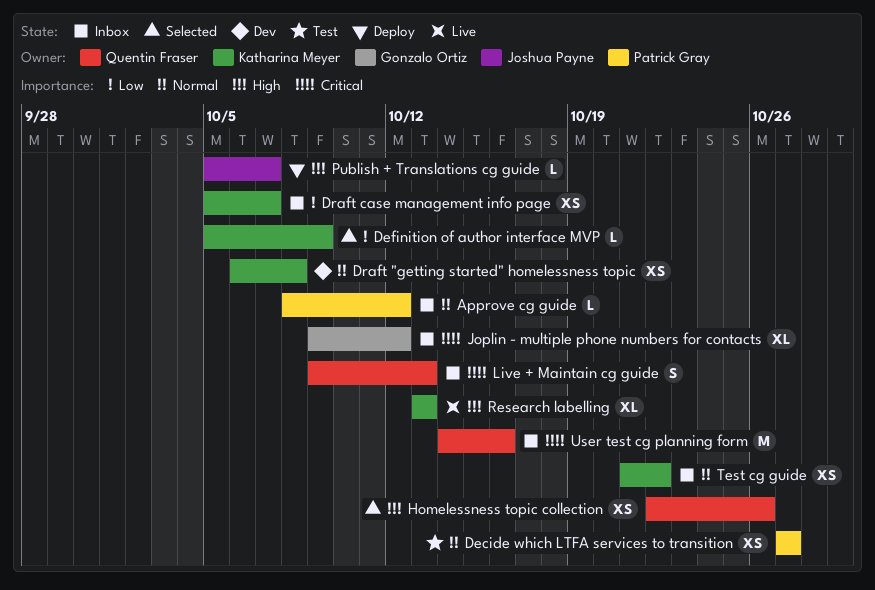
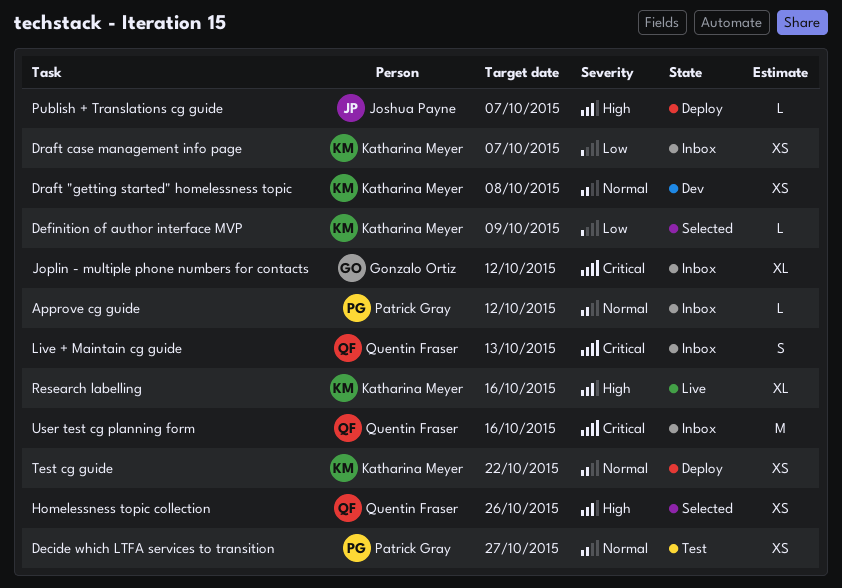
Research labelling, due: Oct 13 -> Oct 16
Test cg guide, status: Inbox -> Deploy

